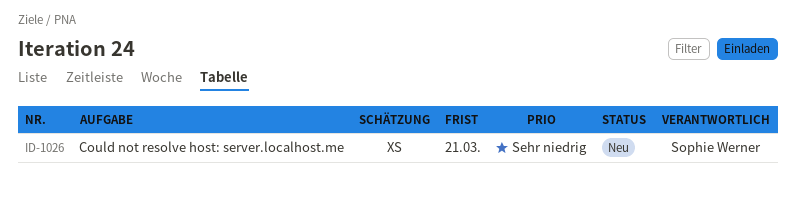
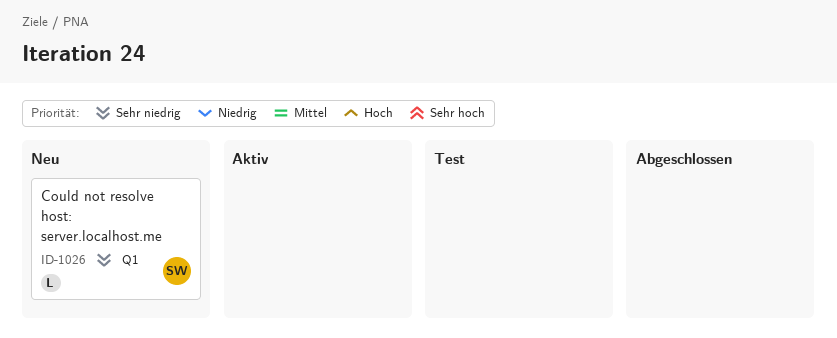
ID-1026, estimate: XS -> L

